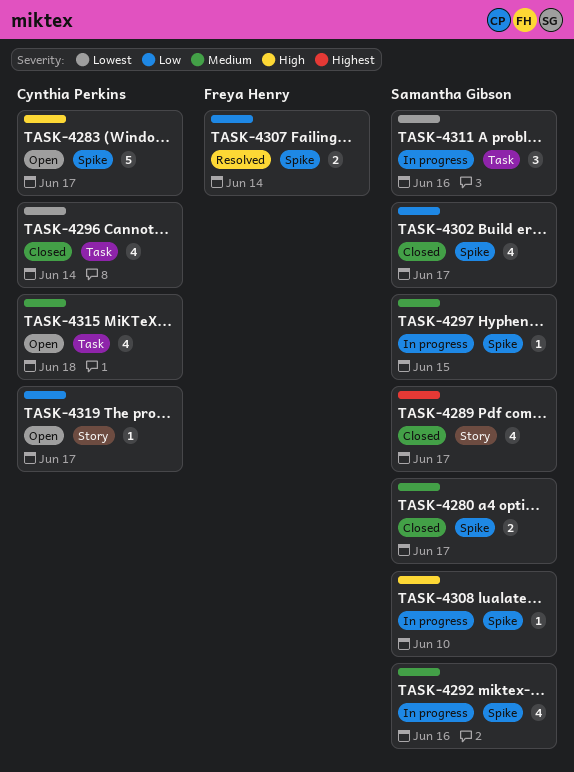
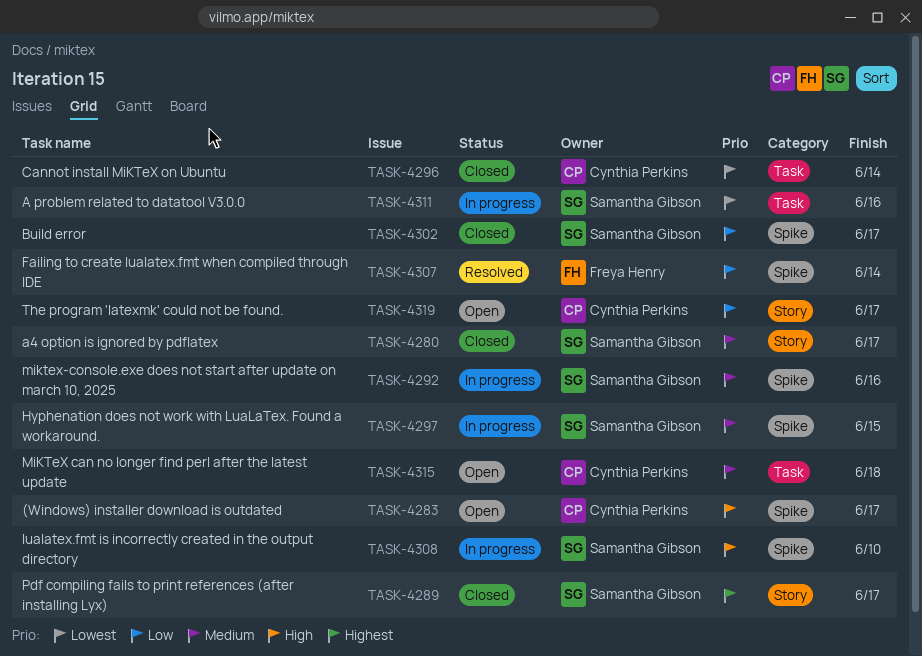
TASK-4280, label: Spike -> Story

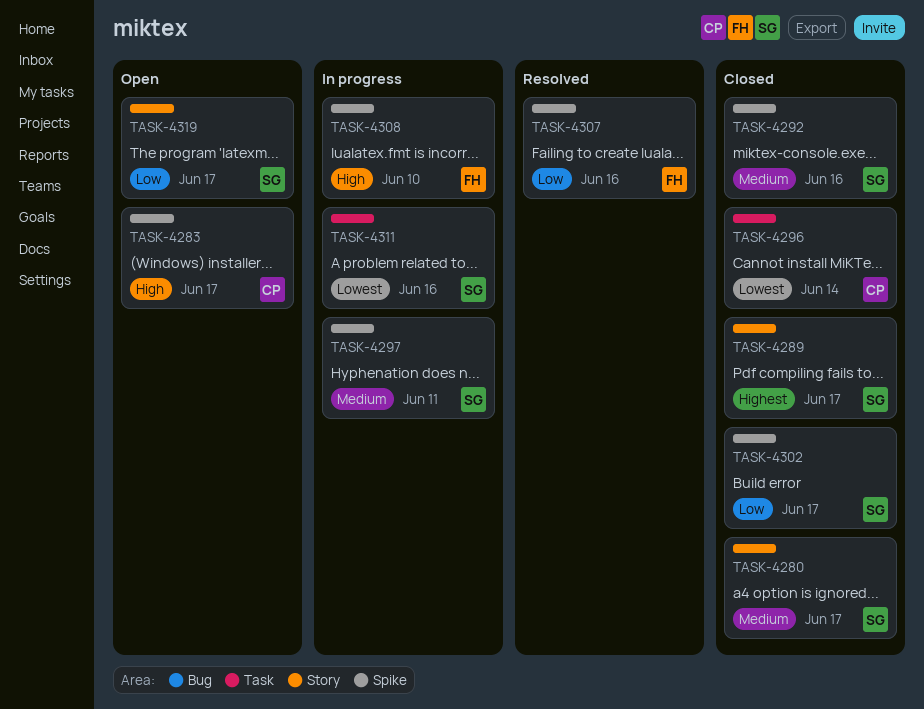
TASK-4292, status: In progress -> Closed
TASK-4297, due: Jun 15 -> Jun 11
TASK-4307, due: Jun 14 -> Jun 16
TASK-4308, owner: Samantha Gibson -> Freya Henry
TASK-4315: present -> none
TASK-4319, owner: Cynthia Perkins -> Samantha Gibson

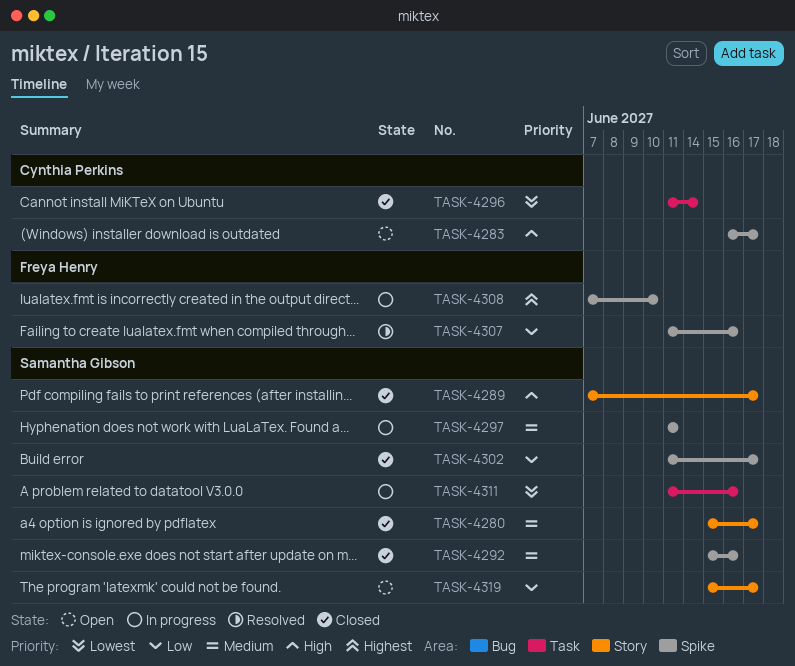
TASK-4289, priority: Highest -> High
TASK-4308, priority: High -> Highest

